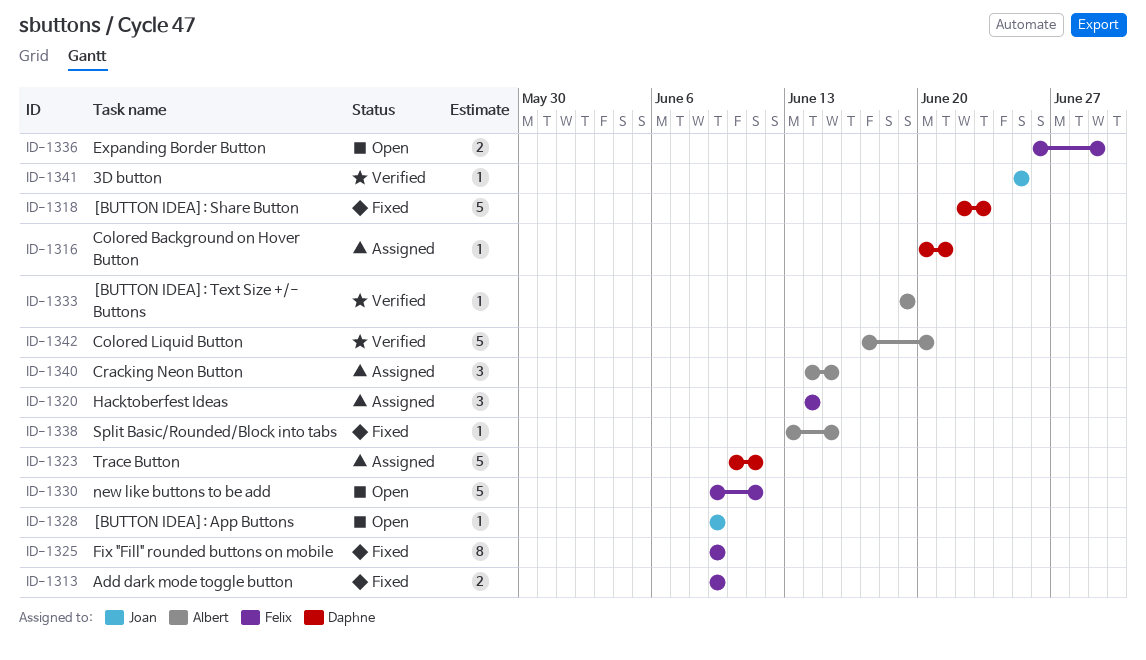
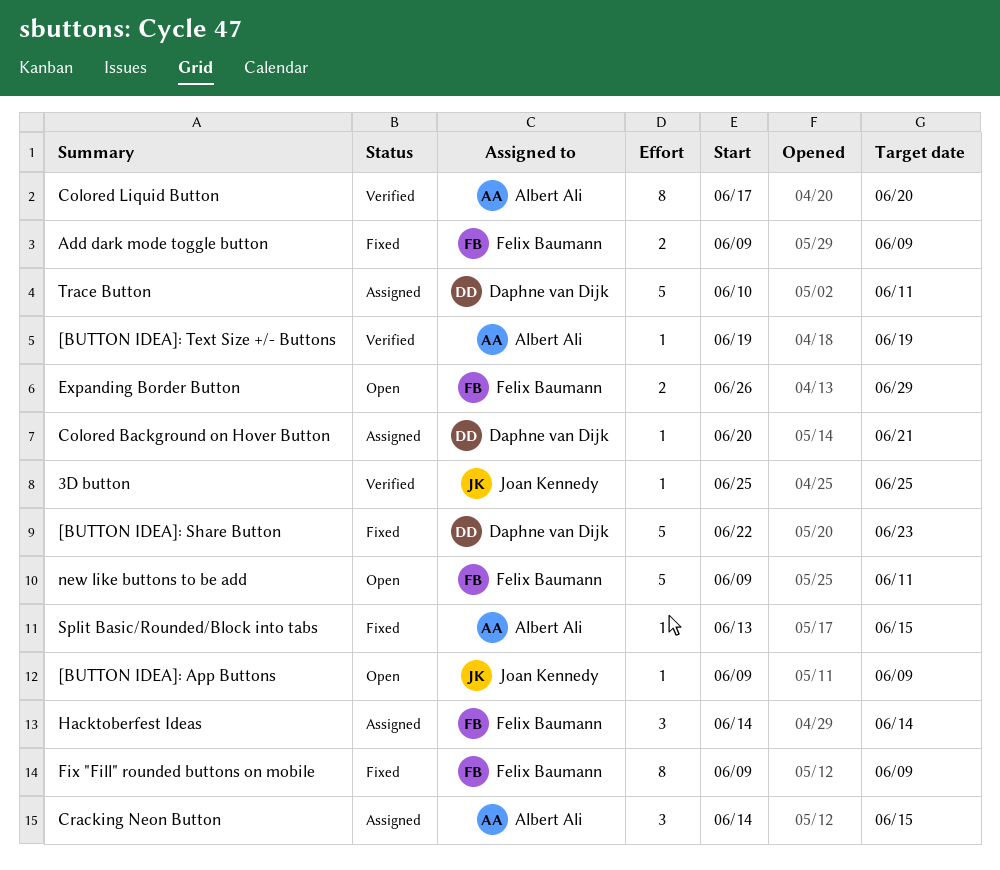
Colored Liquid Button, estimate: 5 -> 8

